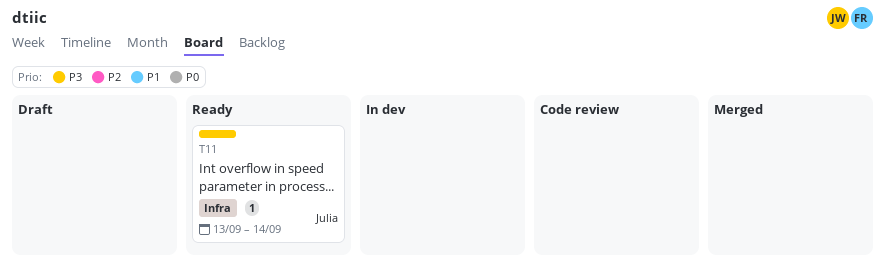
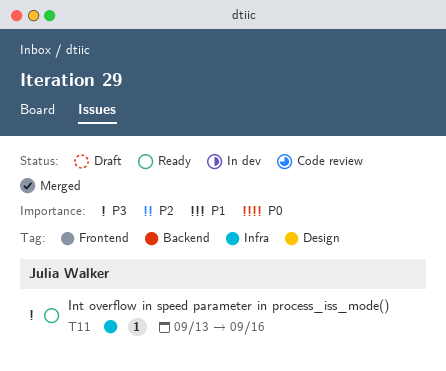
T11, due: Sep 14 -> Sep 16

